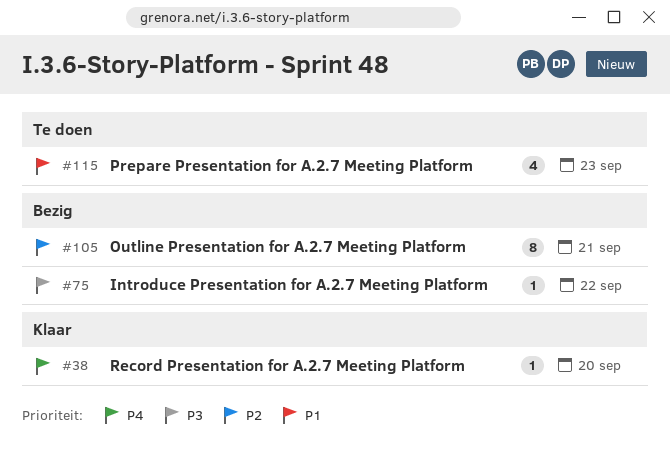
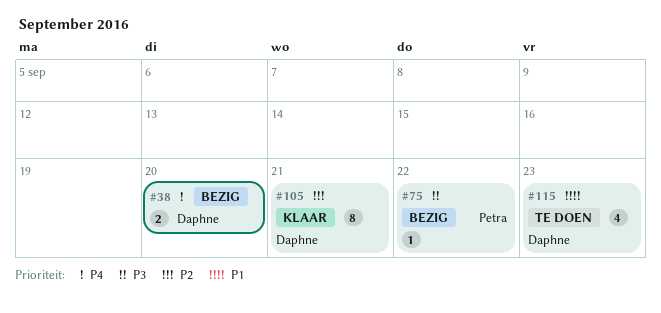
#38, status: Klaar -> Bezig
#38, estimate: 1 -> 2
#105, status: Bezig -> Klaar

